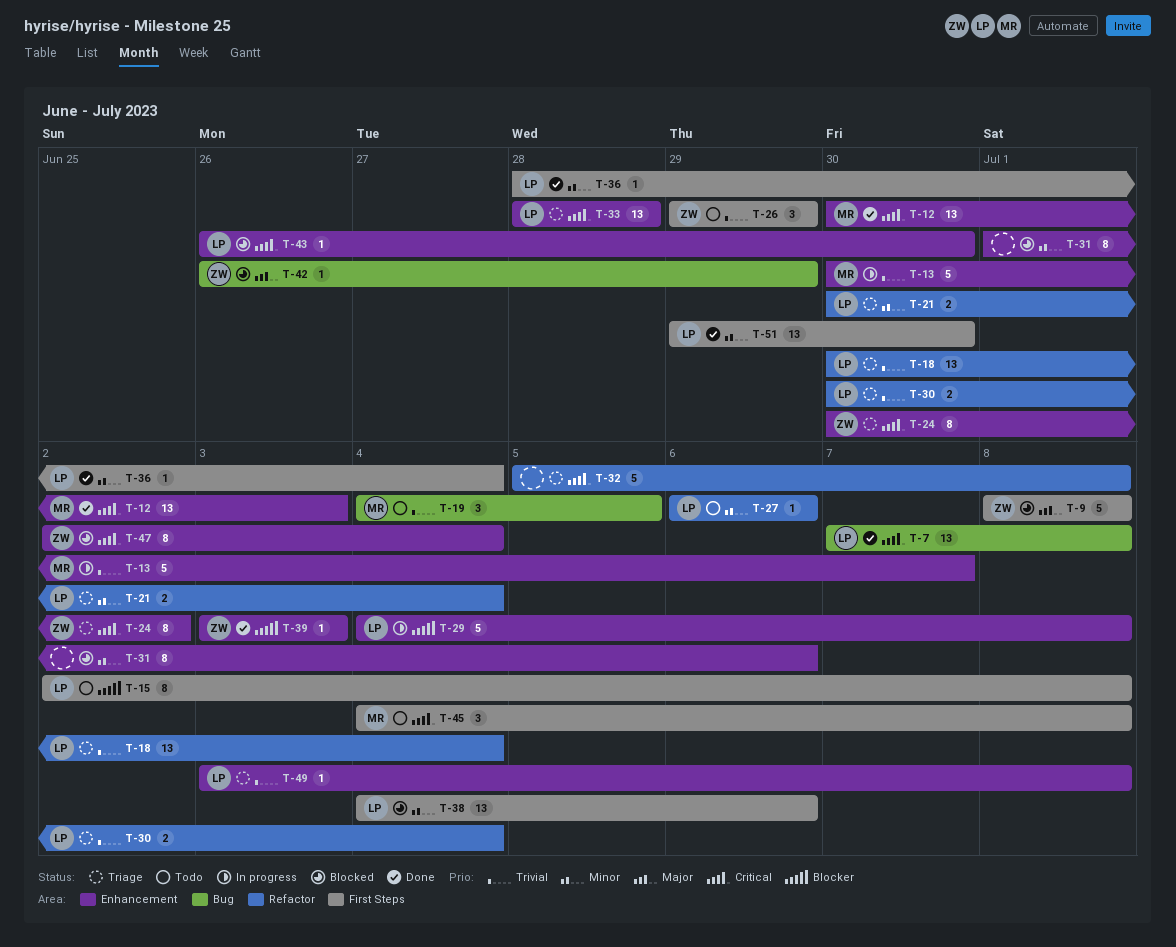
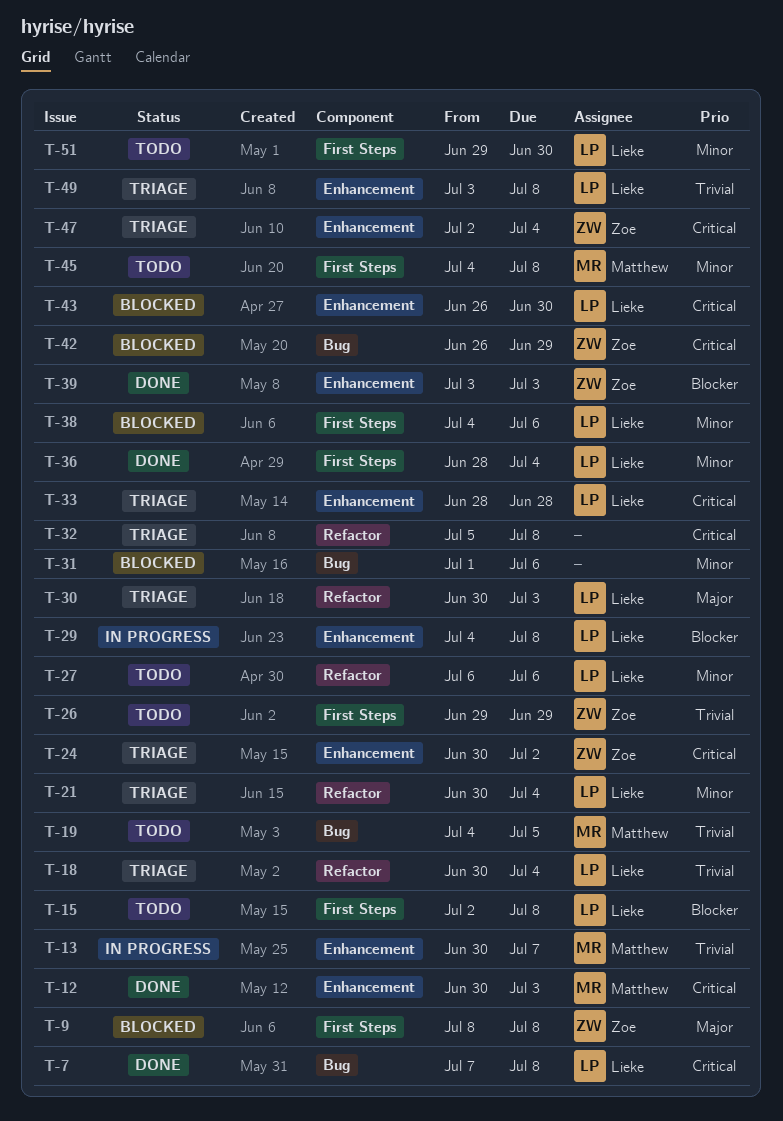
T-30, priority: Trivial -> Major
T-30, due: Jul 4 -> Jul 3
T-31, label: Enhancement -> Bug
T-42, priority: Major -> Critical
T-45, priority: Critical -> Minor
T-47, status: Blocked -> Triage
T-51, status: Done -> Todo

